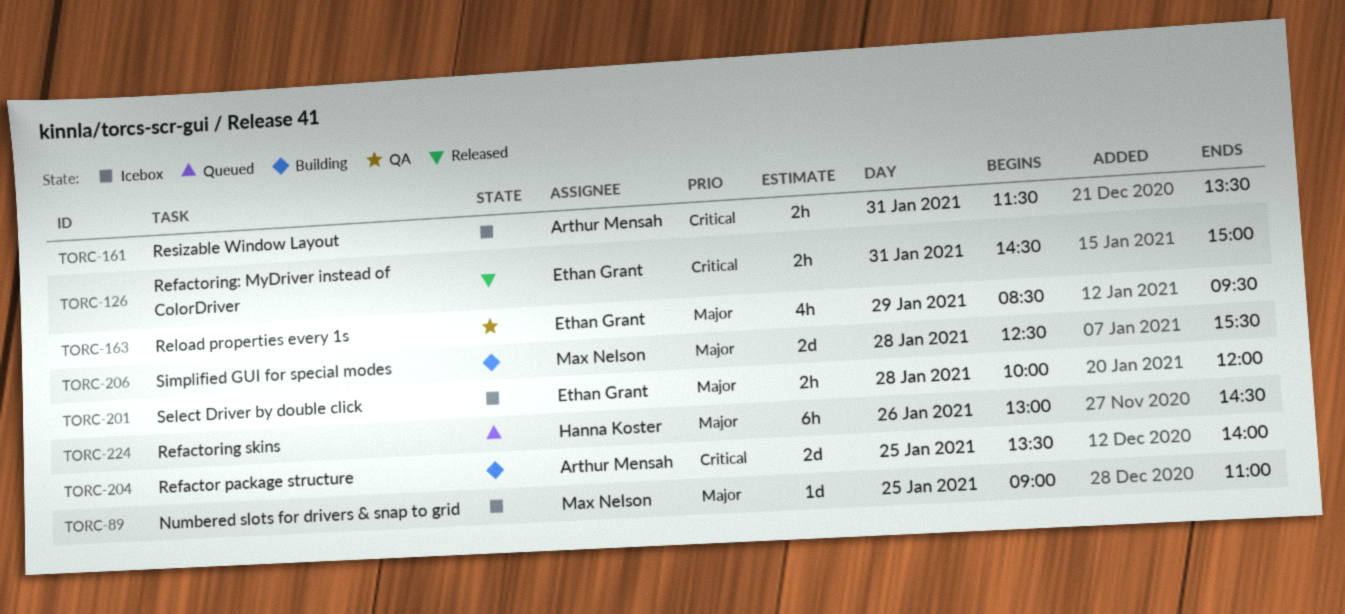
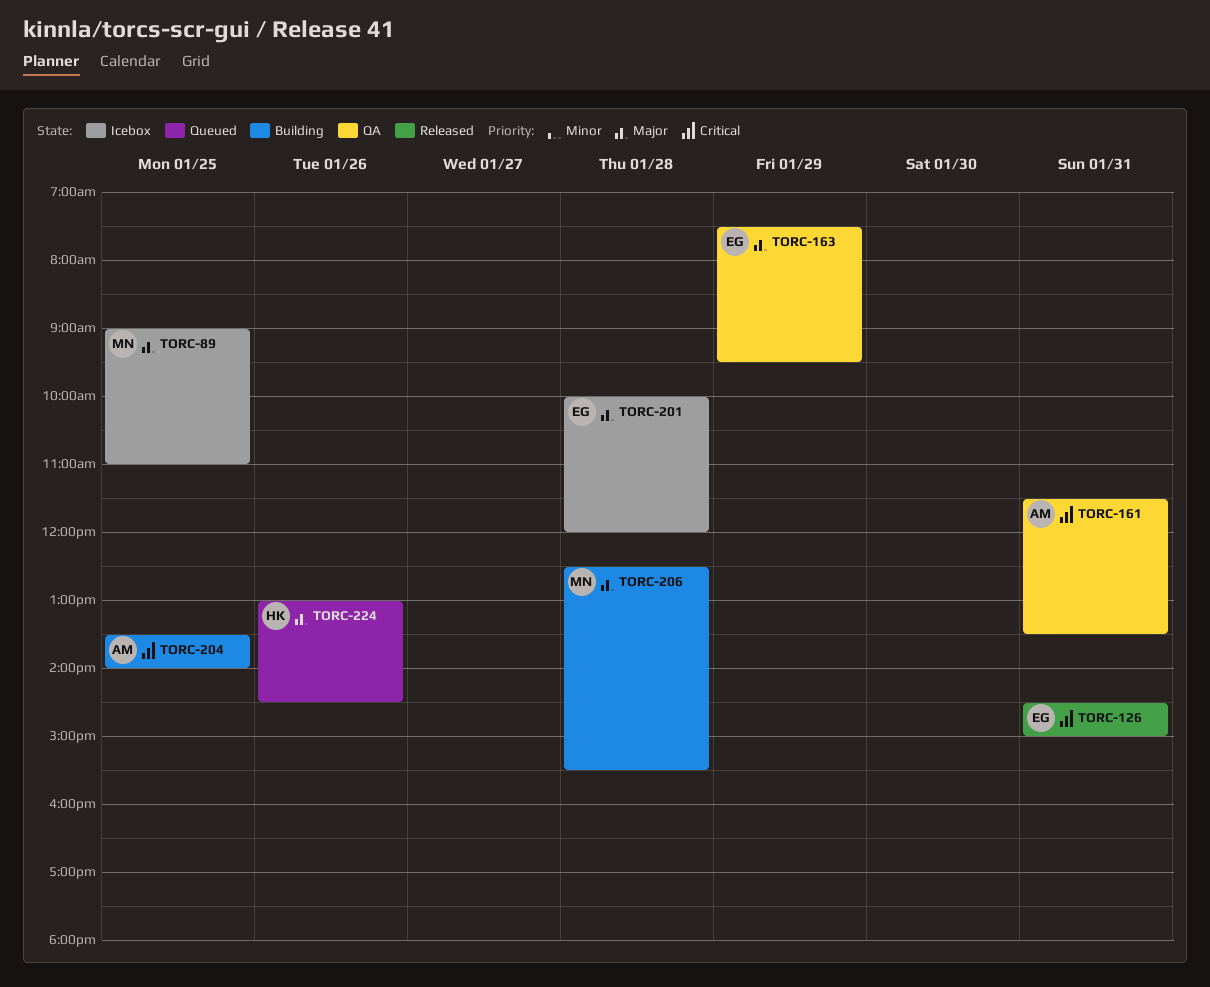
TORC-161, status: Icebox -> QA
TORC-163, begins: 08:30 -> 07:30

